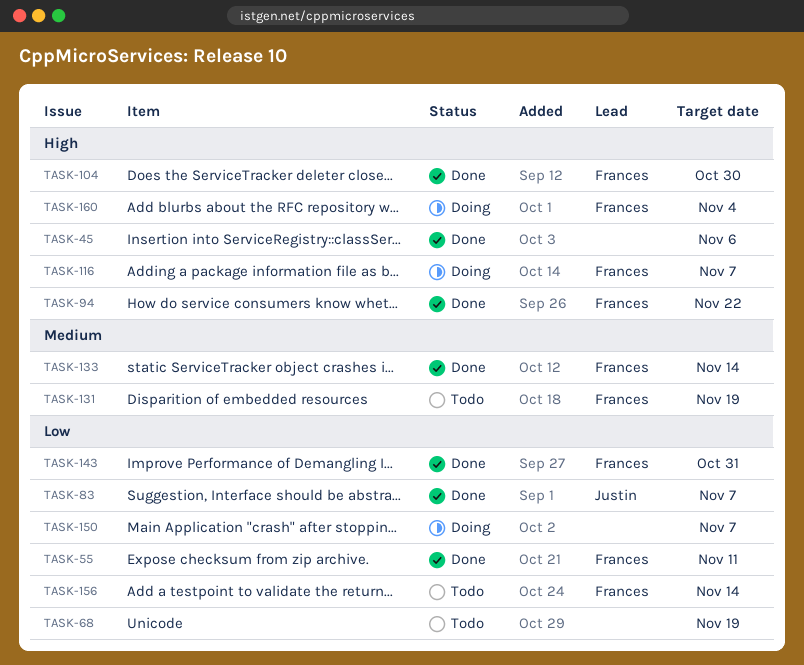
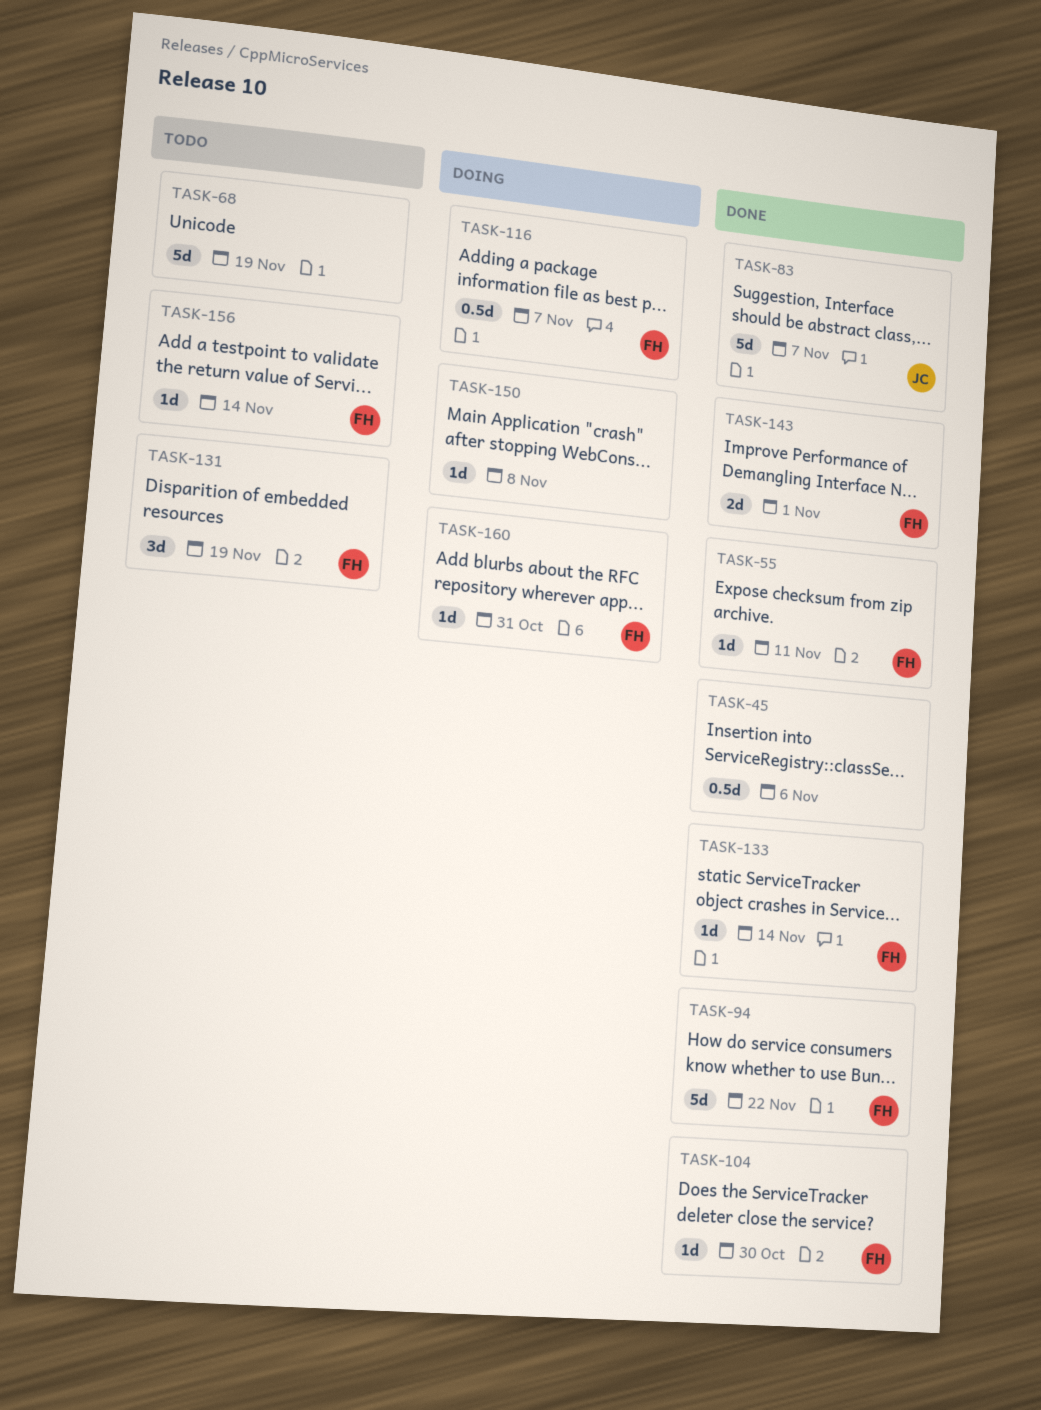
TASK-143, due: Oct 31 -> Nov 1
TASK-150, due: Nov 7 -> Nov 8
TASK-160, due: Nov 4 -> Oct 31

